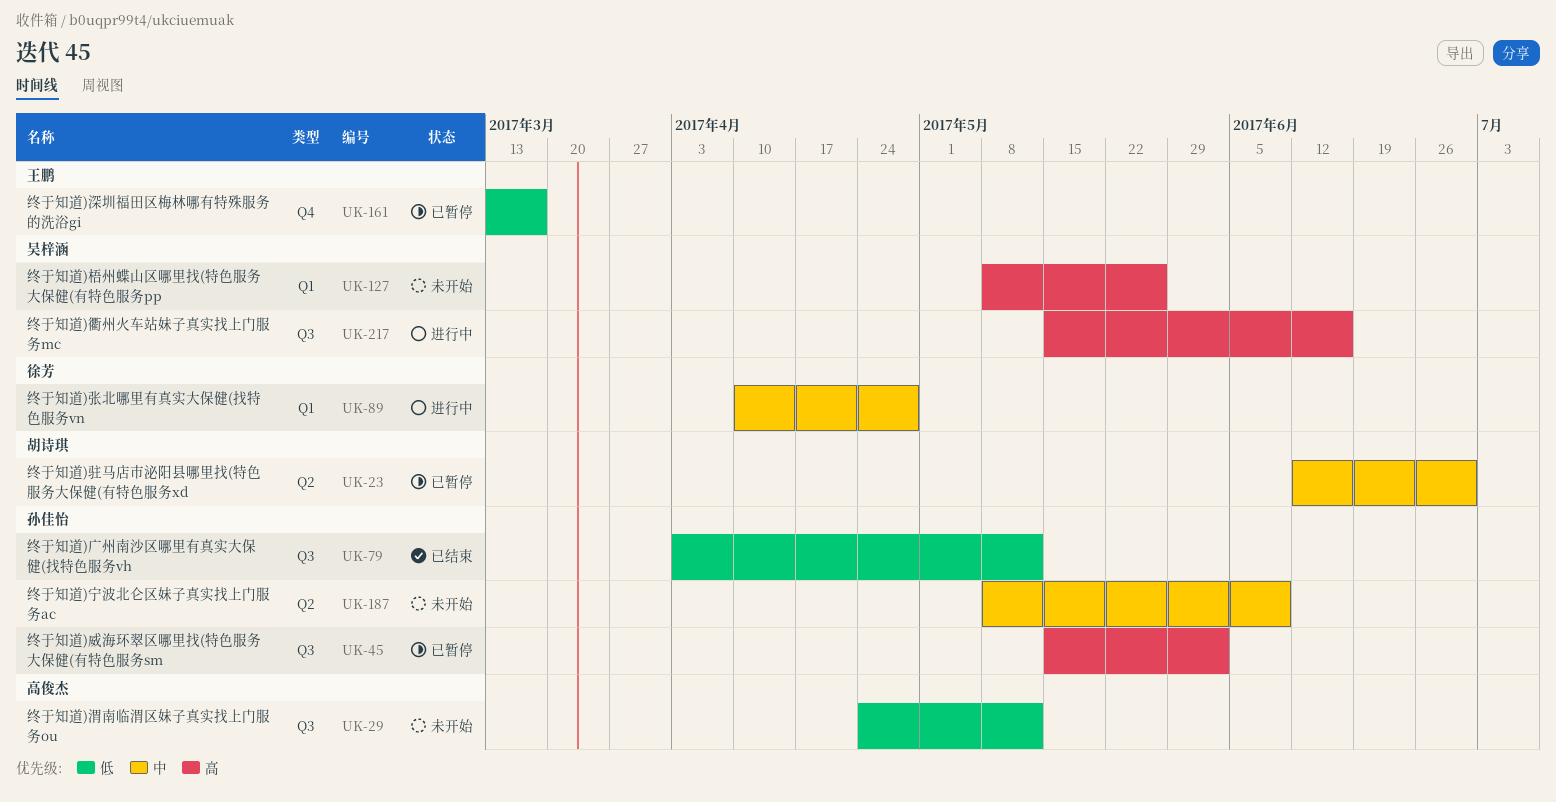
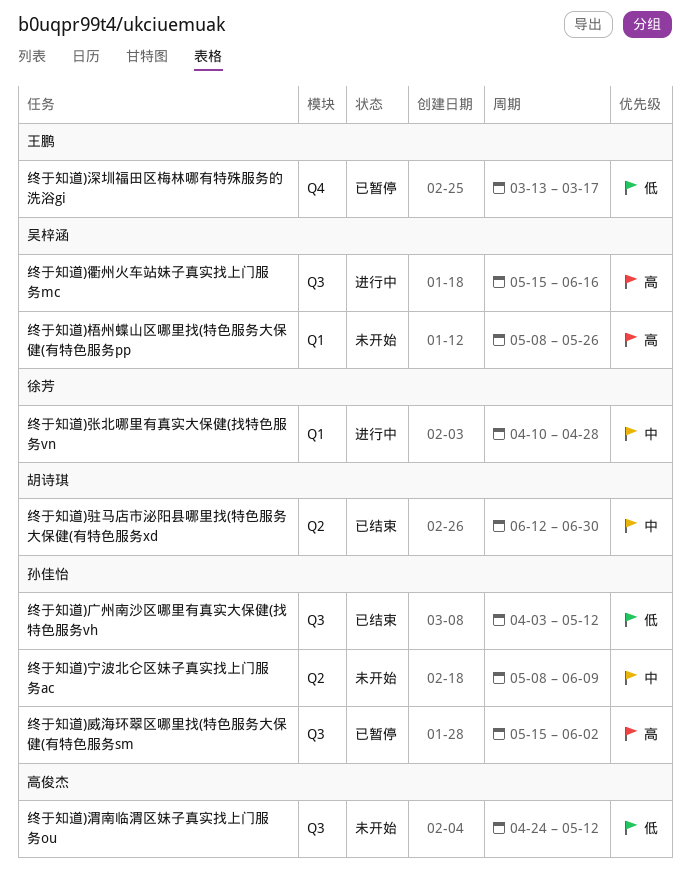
终于知道)驻马店市泌阳县哪里找(特色服务大保健(有特色服务xd, status: 已暂停 -> 已结束

